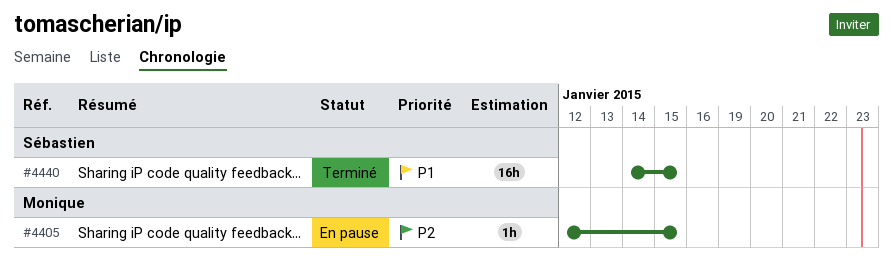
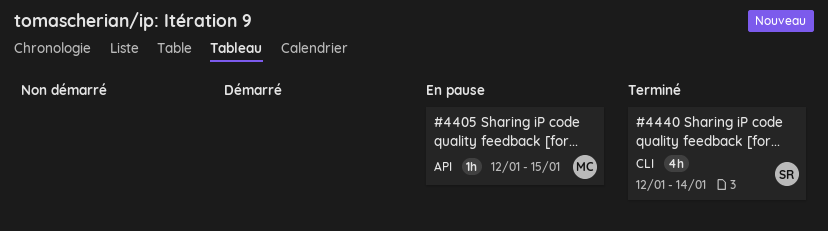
#4440, estimate: 16h -> 4h
#4440, start: Jan 14 -> Jan 12
#4440, due: Jan 15 -> Jan 14

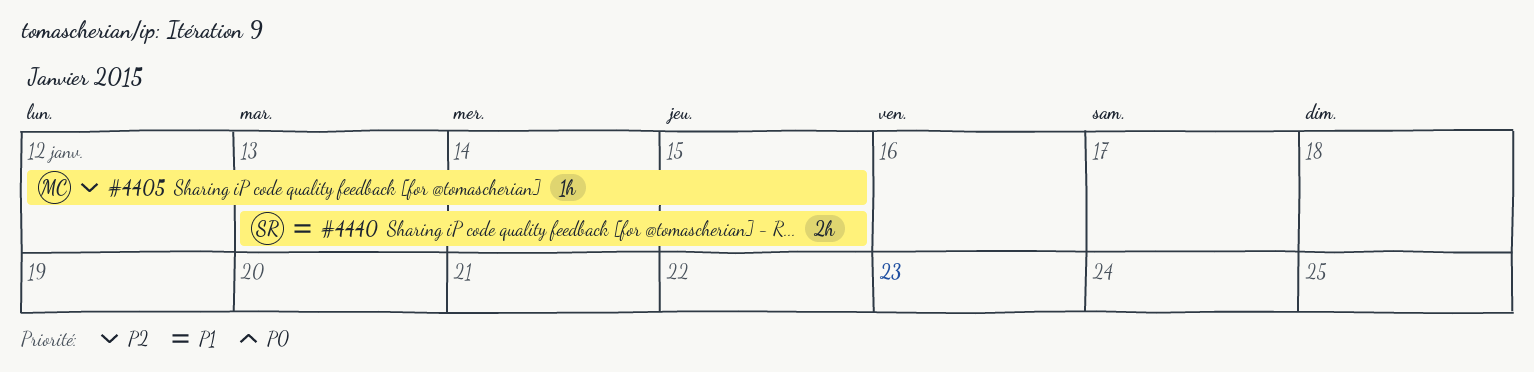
#4440, estimate: 4h -> 2h
#4440, start: Jan 12 -> Jan 13
#4440, due: Jan 14 -> Jan 15

